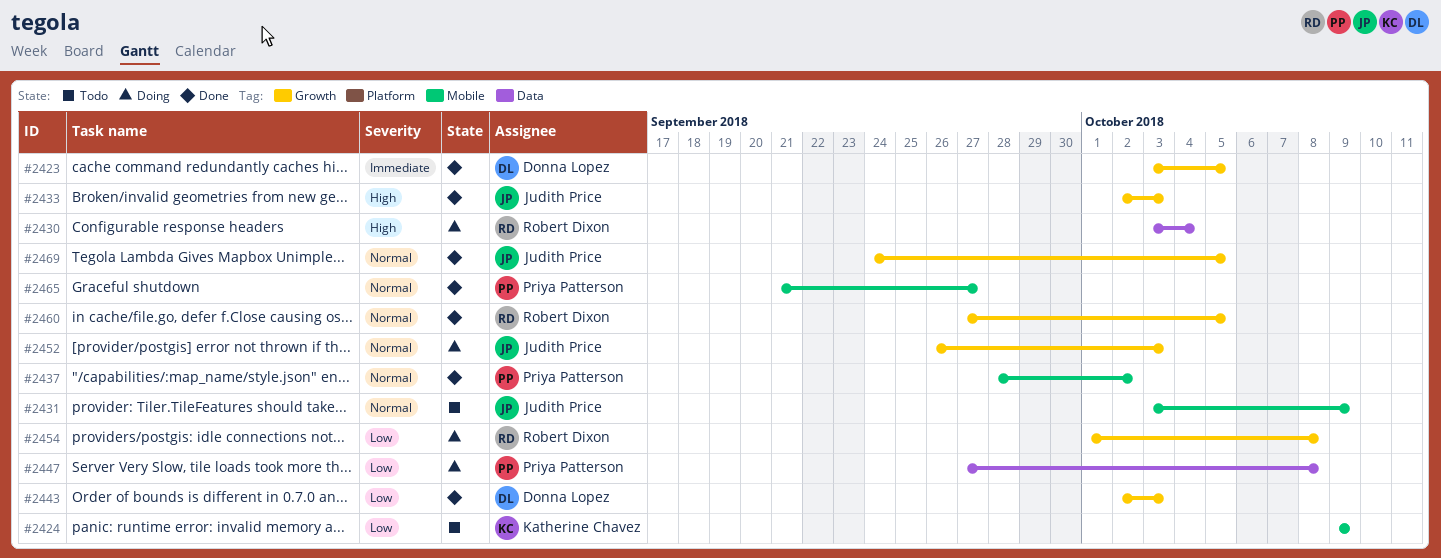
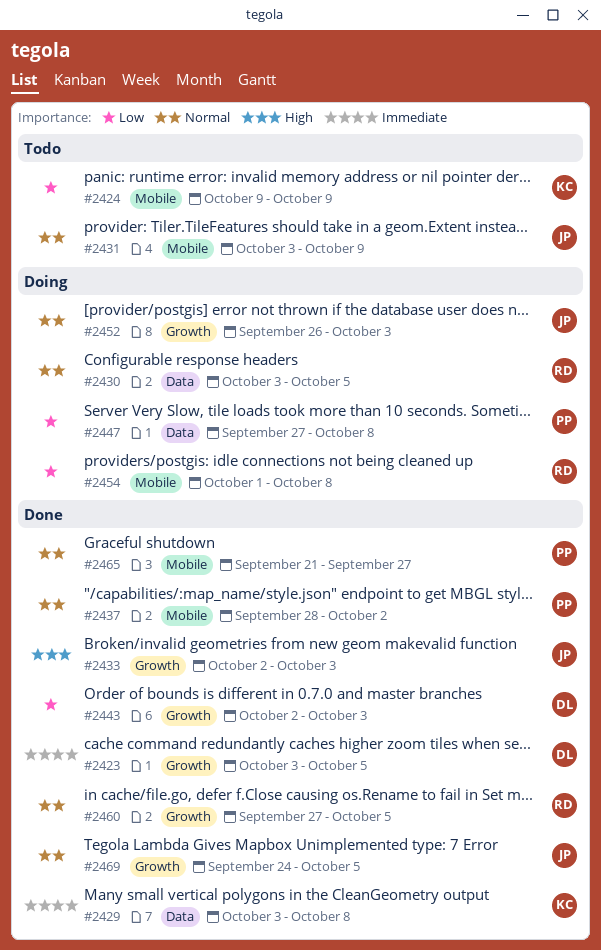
#2429: none -> present
#2430, priority: High -> Normal
#2430, due: Oct 4 -> Oct 5
#2454, label: Growth -> Mobile

